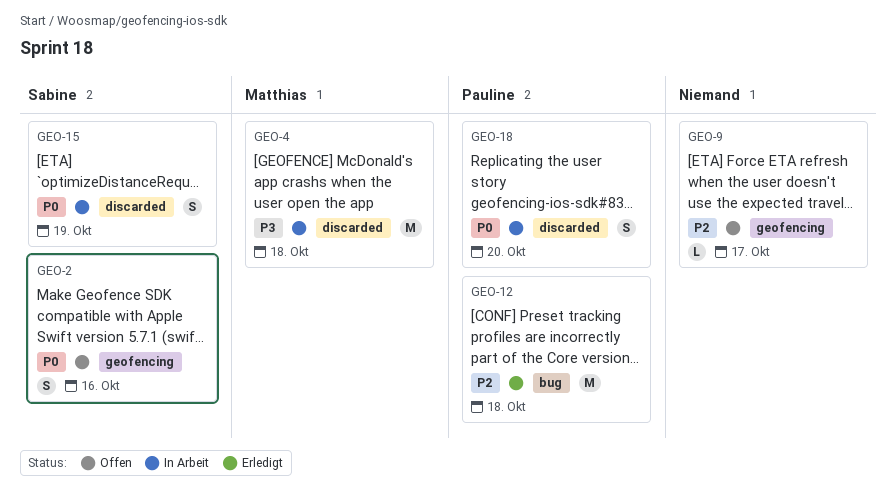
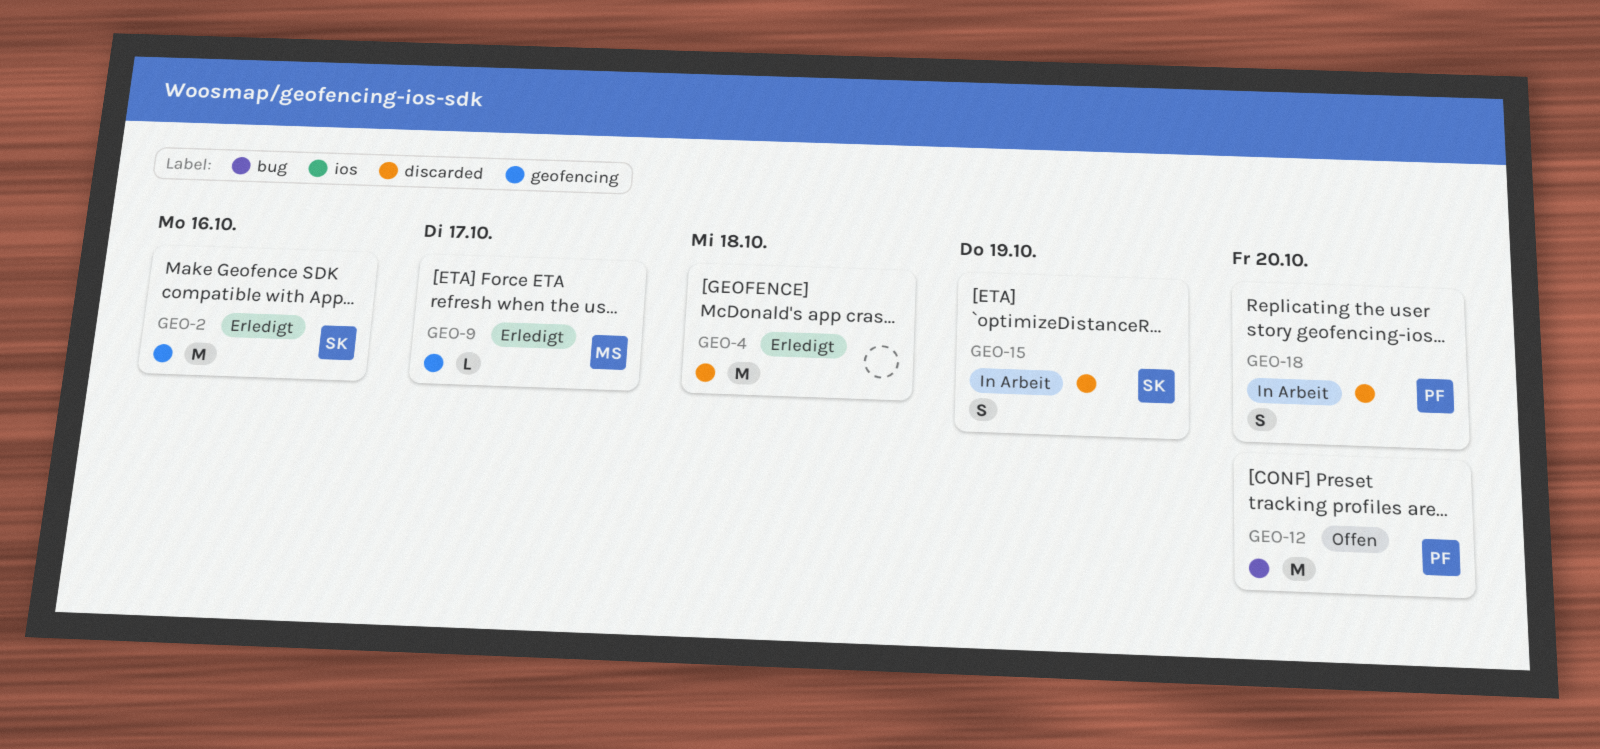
GEO-2, status: Offen -> Erledigt
GEO-2, estimate: S -> M
GEO-4, status: In Arbeit -> Erledigt
GEO-4, owner: Matthias -> none
GEO-9, status: Offen -> Erledigt
GEO-9, owner: none -> Matthias
GEO-12, status: Erledigt -> Offen
GEO-12, due: Oct 18 -> Oct 20

